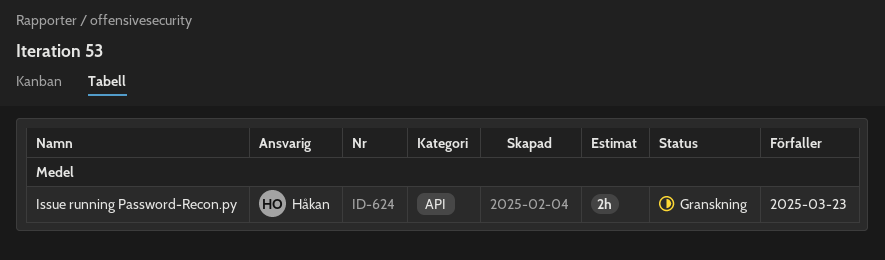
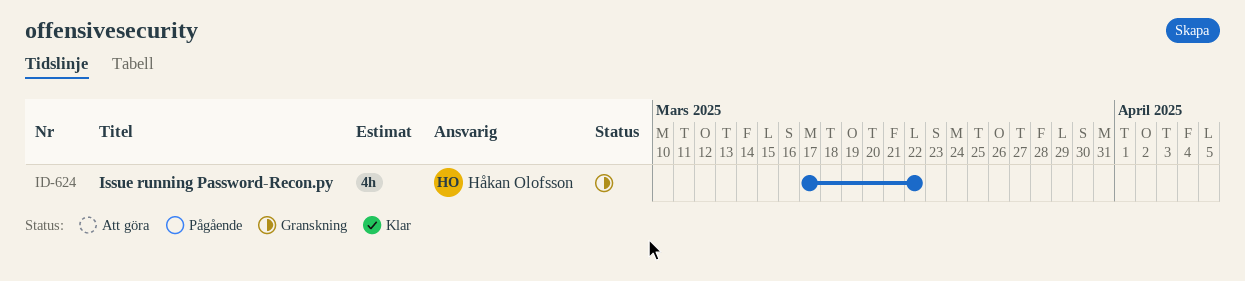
ID-624, estimate: 2h -> 4h
ID-624, due: Mar 23 -> Mar 22

